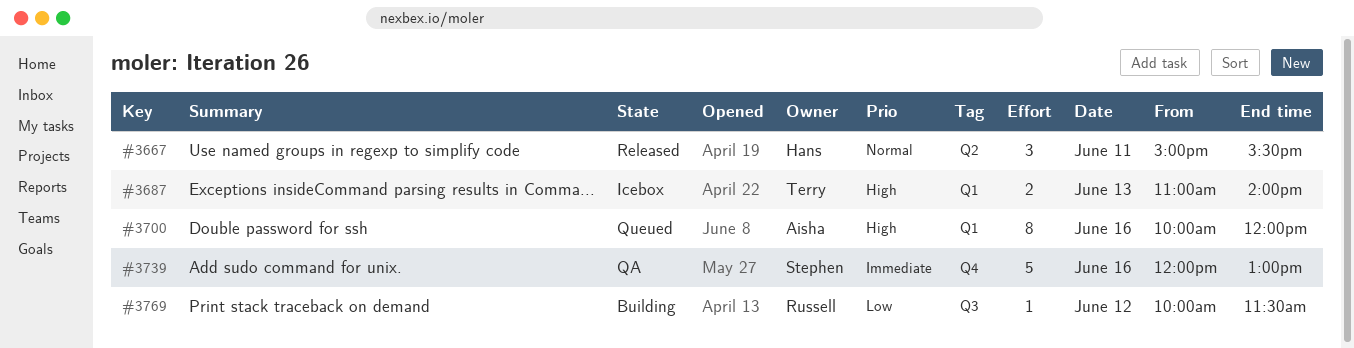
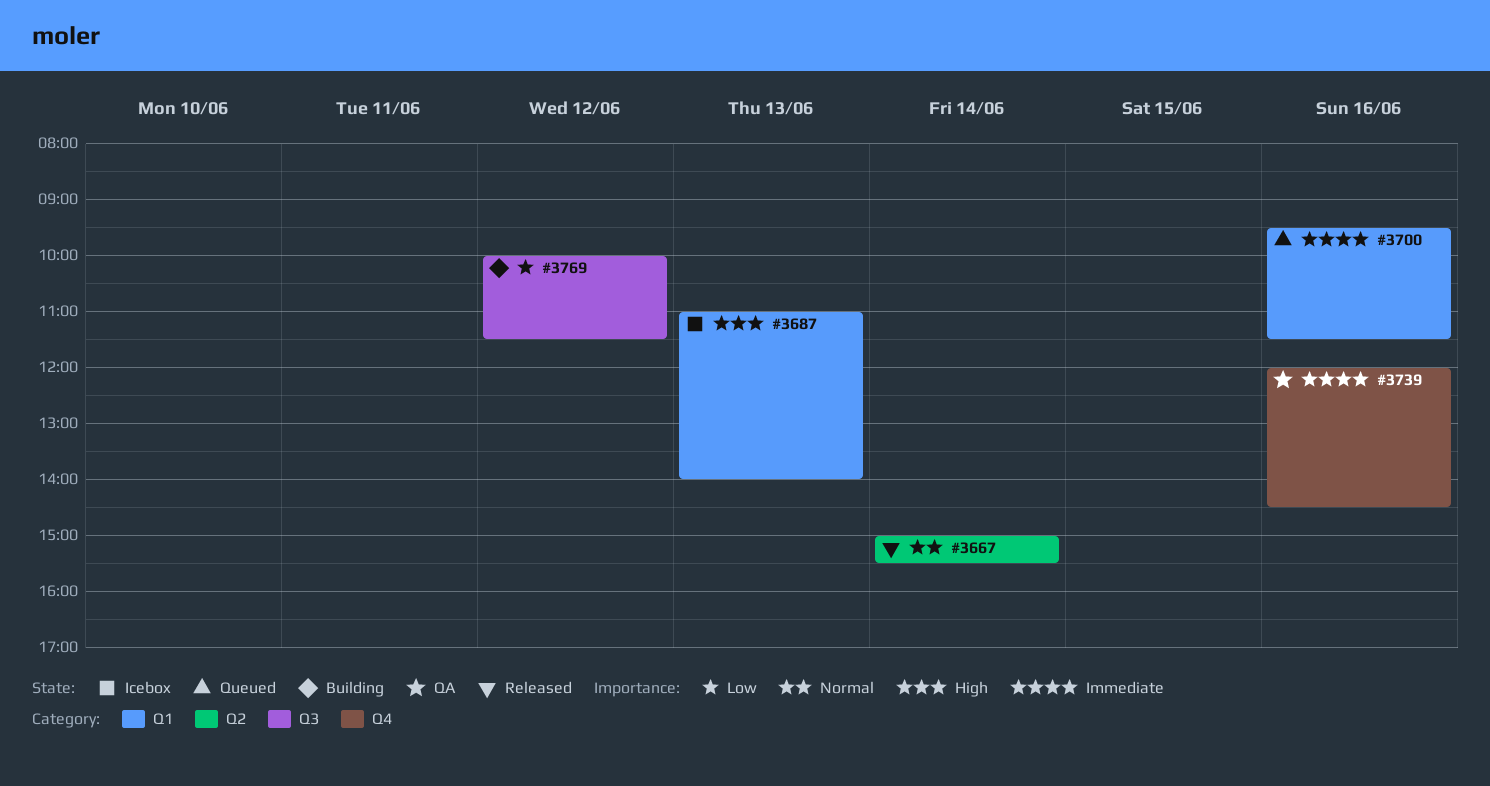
#3667, day: Jun 11 -> Jun 14
#3700, priority: High -> Immediate
#3700, begins: 10:00 -> 09:30
#3700, ends: 12:00 -> 11:30
#3739, ends: 13:00 -> 14:30

